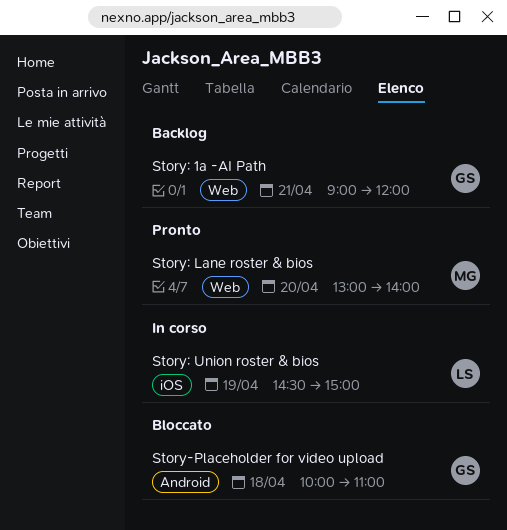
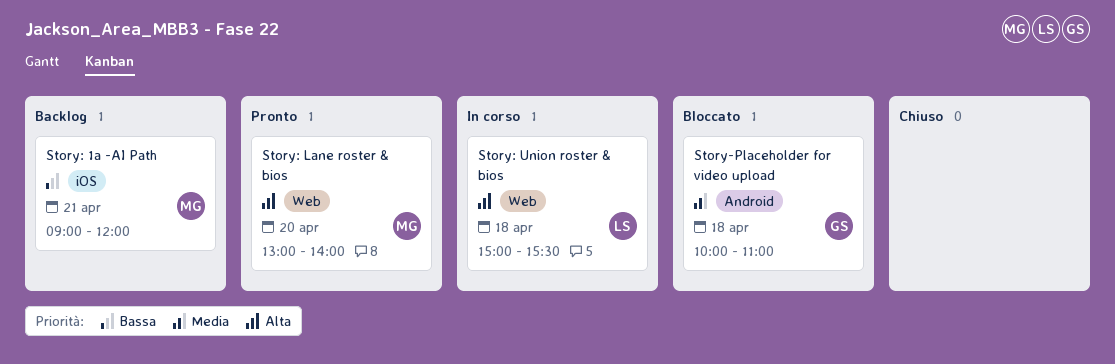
Story: 1a -AI Path, owner: GS -> MG
Story: 1a -AI Path, label: Web -> iOS
Story: Union roster & bios, label: iOS -> Web
Story: Union roster & bios, day: Apr 19 -> Apr 18
Story: Union roster & bios, begins: 14:30 -> 15:00
Story: Union roster & bios, ends: 15:00 -> 15:30

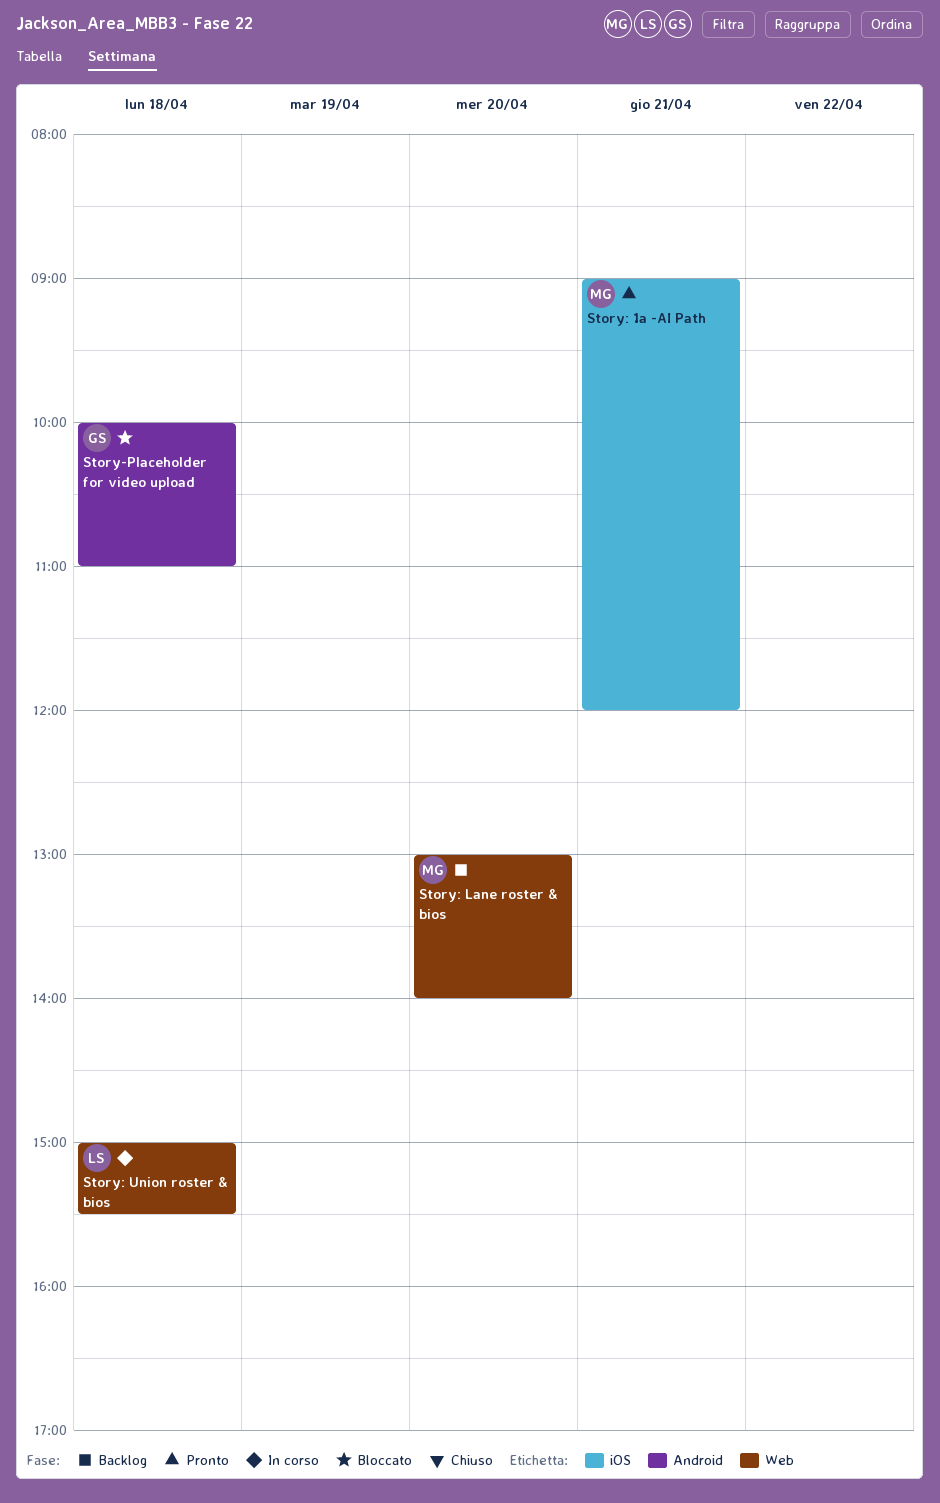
Story: 1a -AI Path, status: Backlog -> Pronto
Story: Lane roster & bios, status: Pronto -> Backlog

